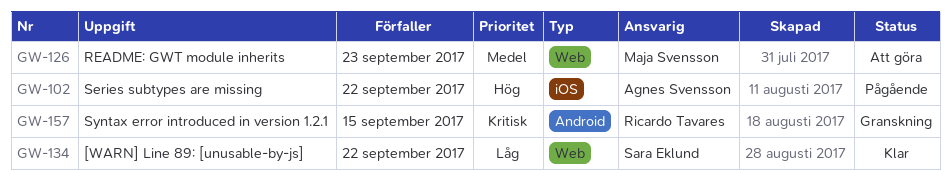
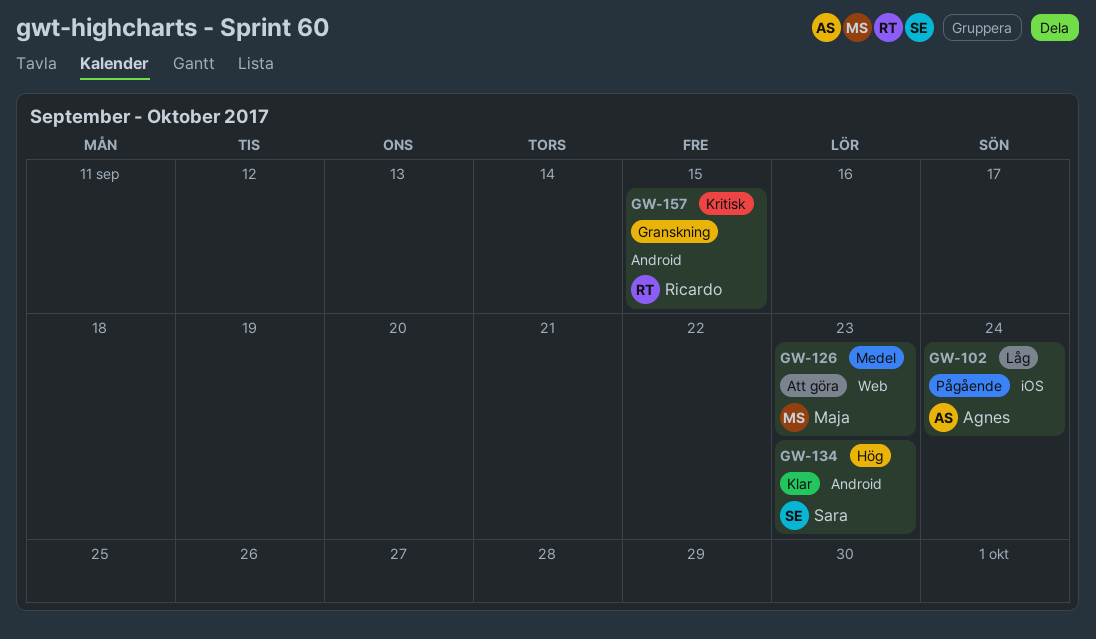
GW-102, priority: Hög -> Låg
GW-102, due: Sep 22 -> Sep 24
GW-134, priority: Låg -> Hög
GW-134, label: Web -> Android
GW-134, due: Sep 22 -> Sep 23

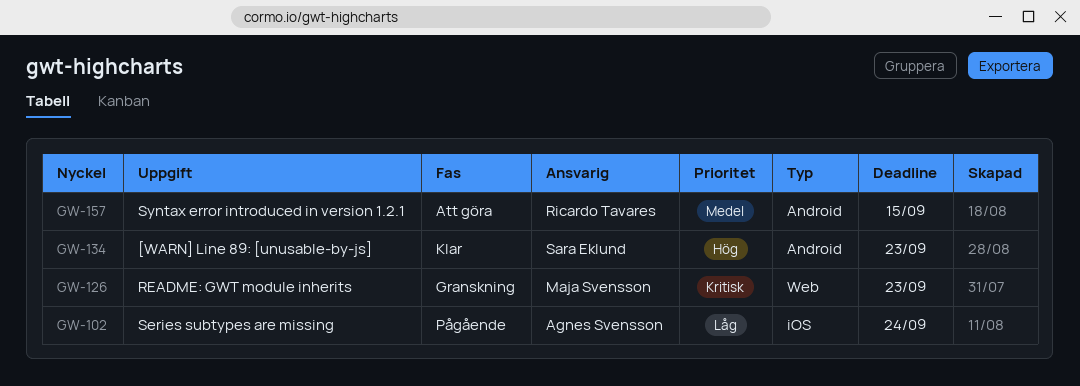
GW-126, status: Att göra -> Granskning
GW-126, priority: Medel -> Kritisk
GW-157, status: Granskning -> Att göra
GW-157, priority: Kritisk -> Medel

